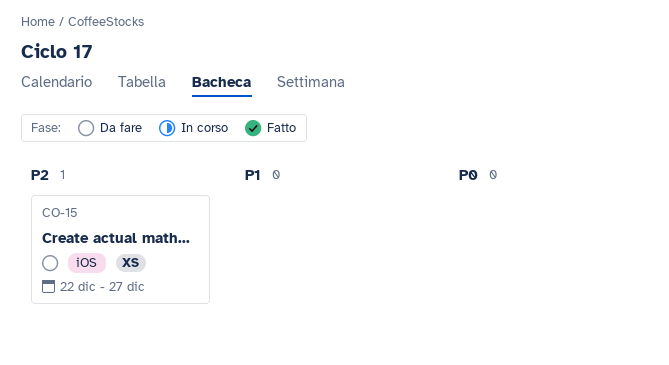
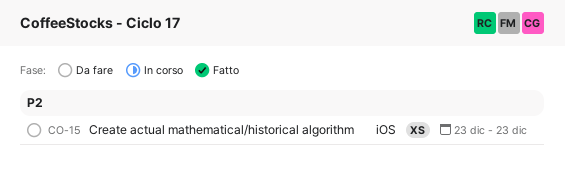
CO-15, start: Dec 22 -> Dec 23
CO-15, due: Dec 27 -> Dec 23

